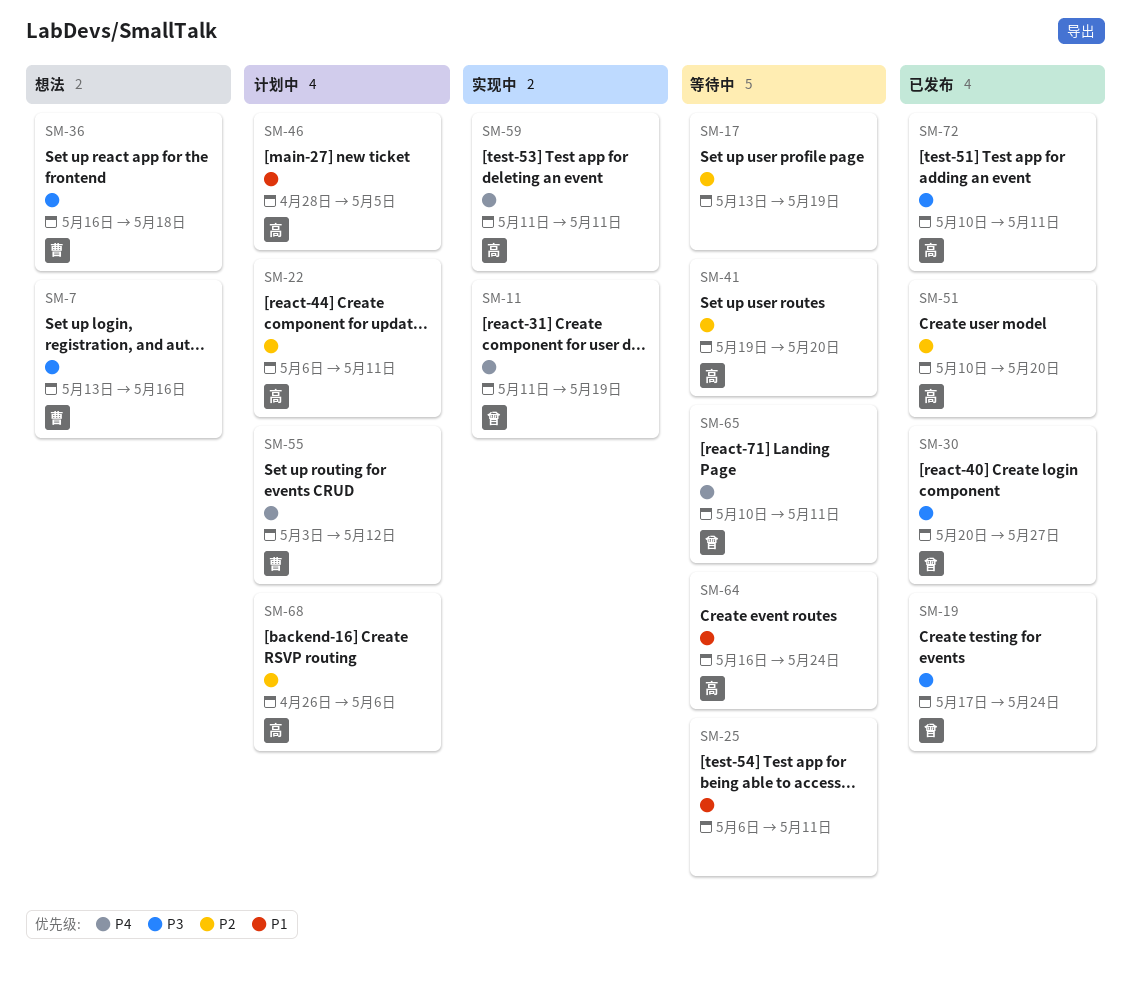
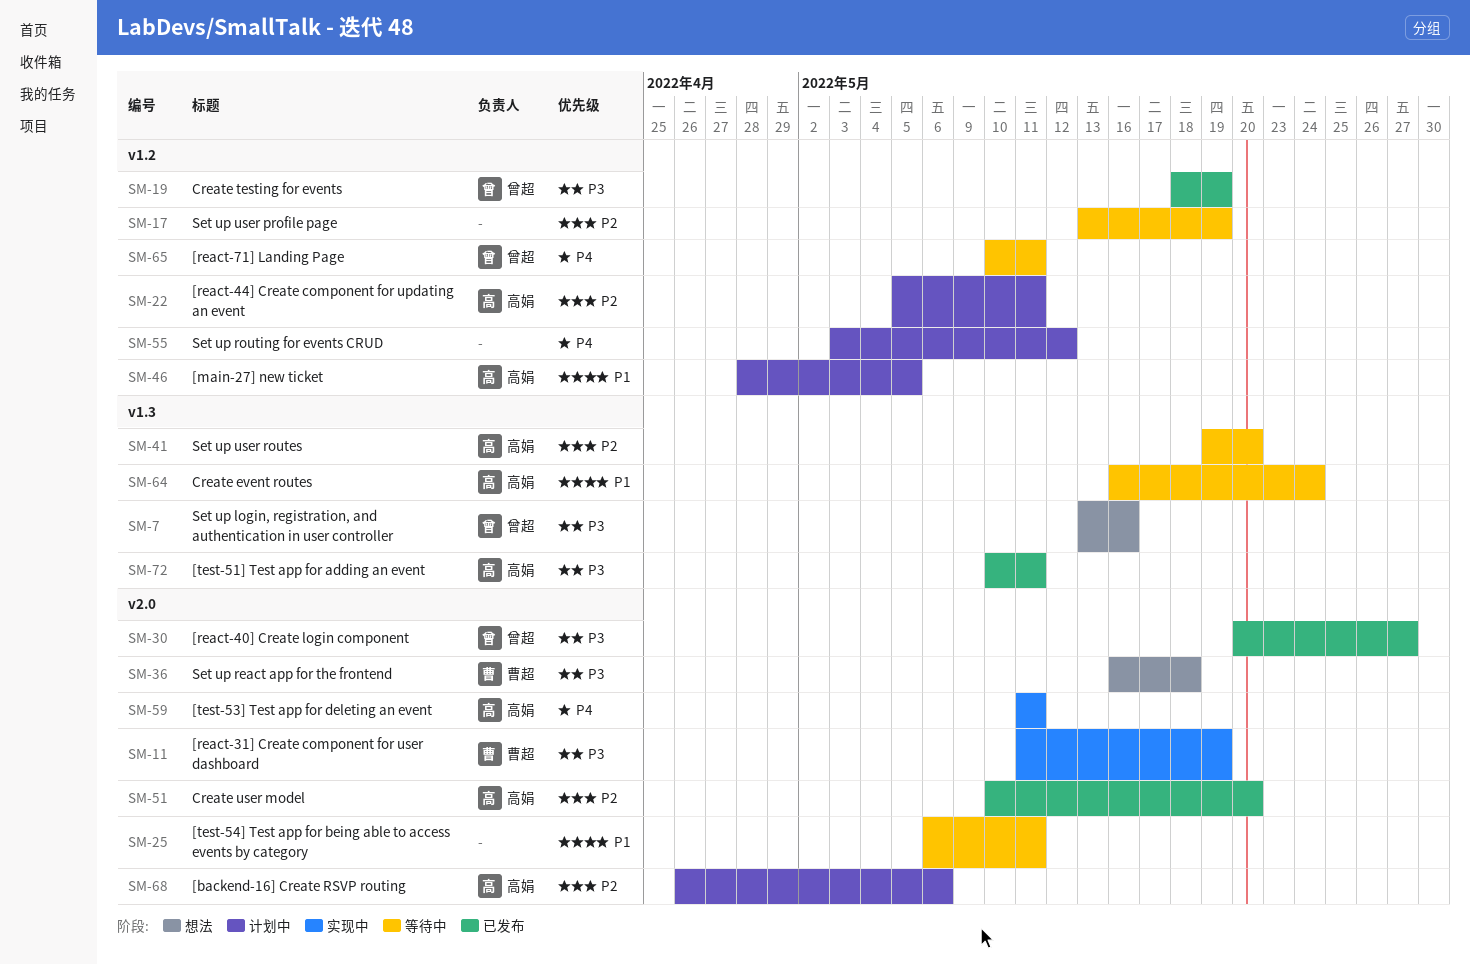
SM-7, owner: 曹超 -> 曾超
SM-11, owner: 曾超 -> 曹超
SM-11, priority: P4 -> P3
SM-19, start: May 17 -> May 18
SM-19, due: May 24 -> May 19
SM-22, start: May 6 -> May 5
SM-55, owner: 曹超 -> none

